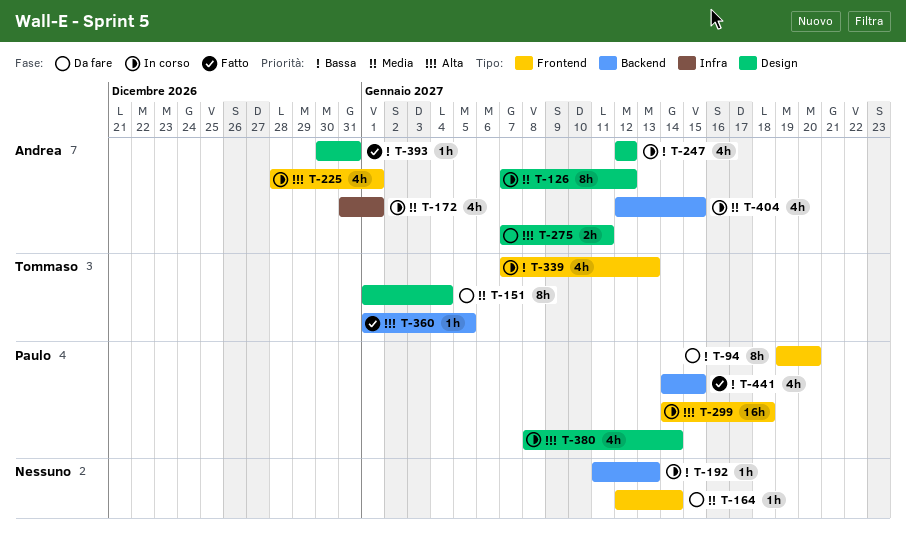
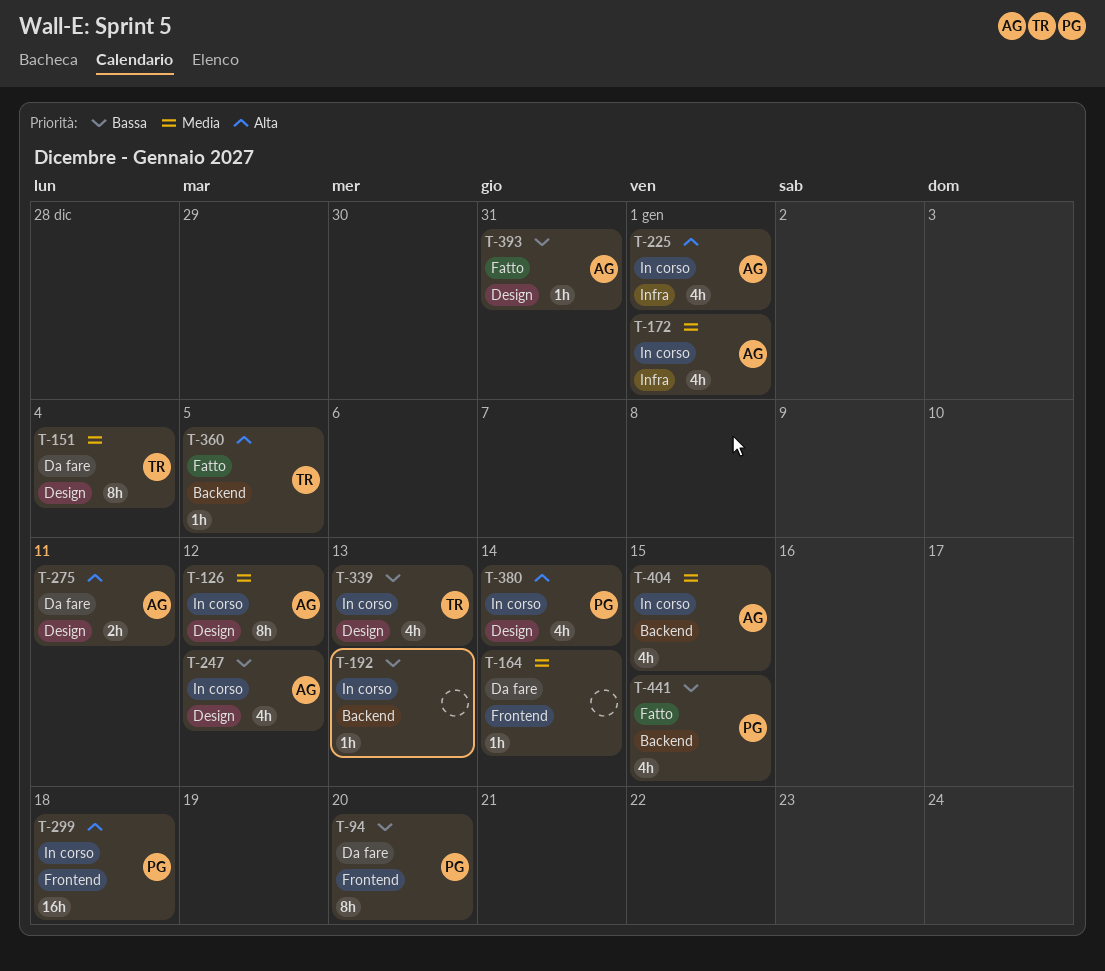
T-225, label: Frontend -> Infra
T-339, label: Frontend -> Design

